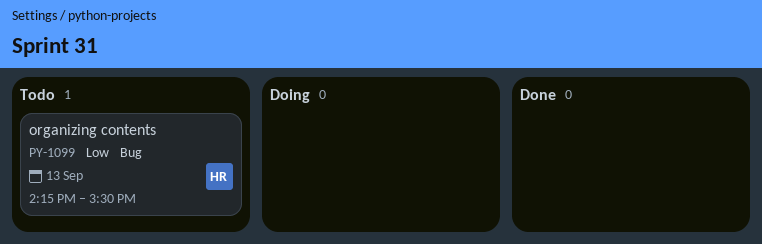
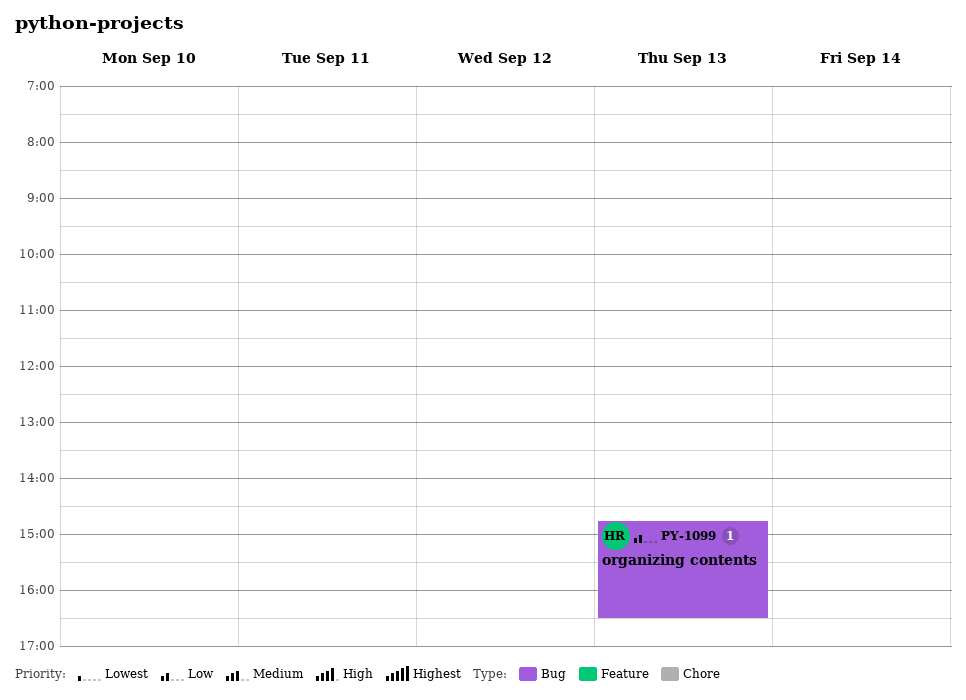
PY-1099, begins: 14:15 -> 14:45
PY-1099, ends: 15:30 -> 16:30

